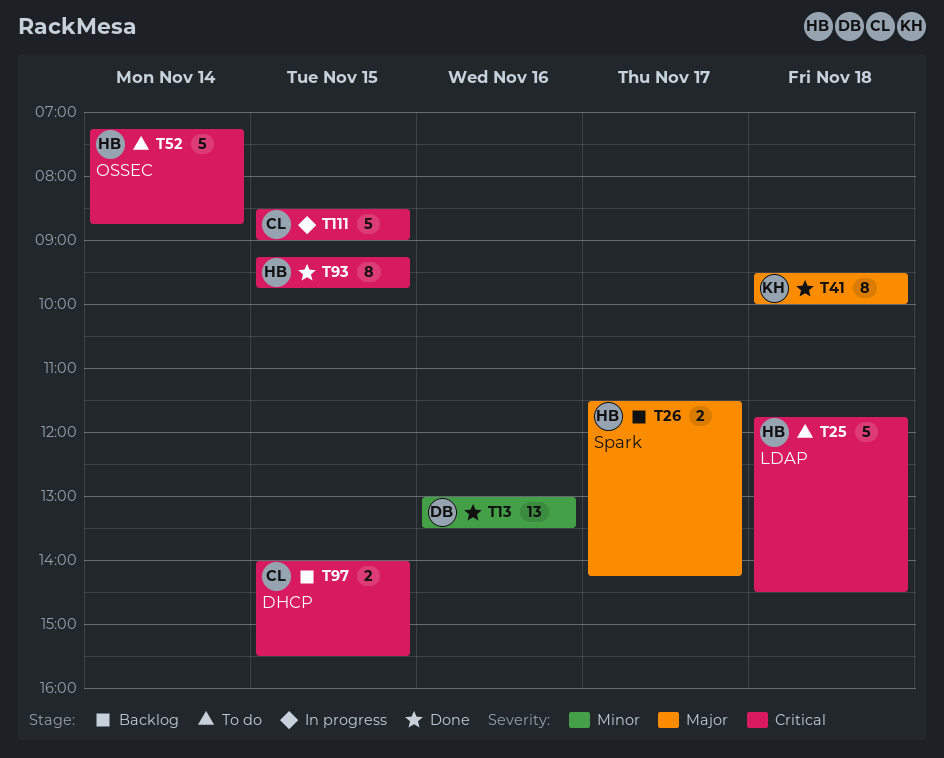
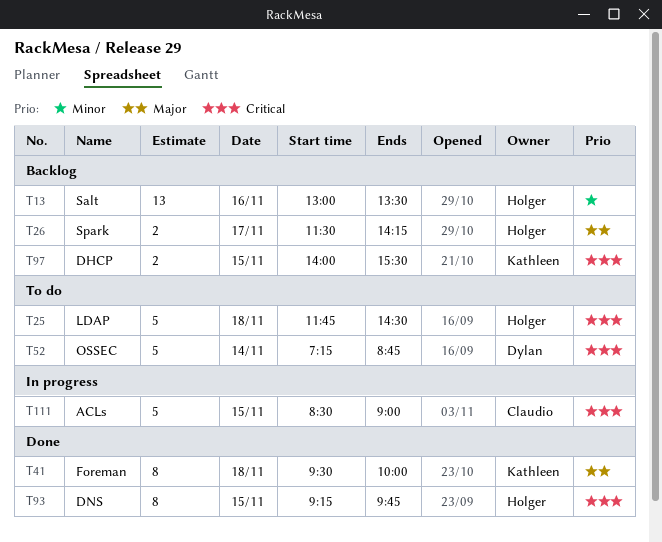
T13, status: Done -> Backlog
T13, owner: Dylan -> Holger
T52, owner: Holger -> Dylan
T97, owner: Claudio -> Kathleen

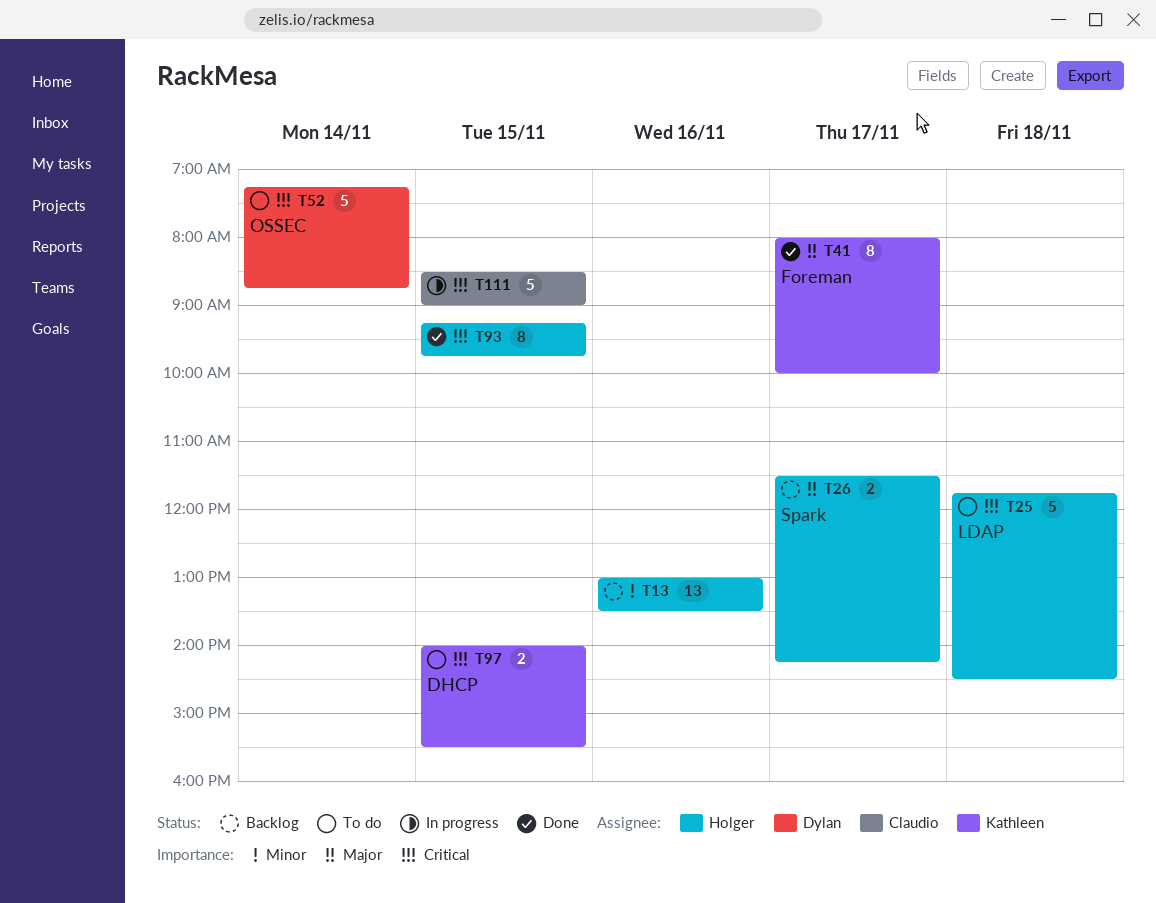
T41, day: Nov 18 -> Nov 17
T41, begins: 09:30 -> 08:00
T97, status: Backlog -> To do

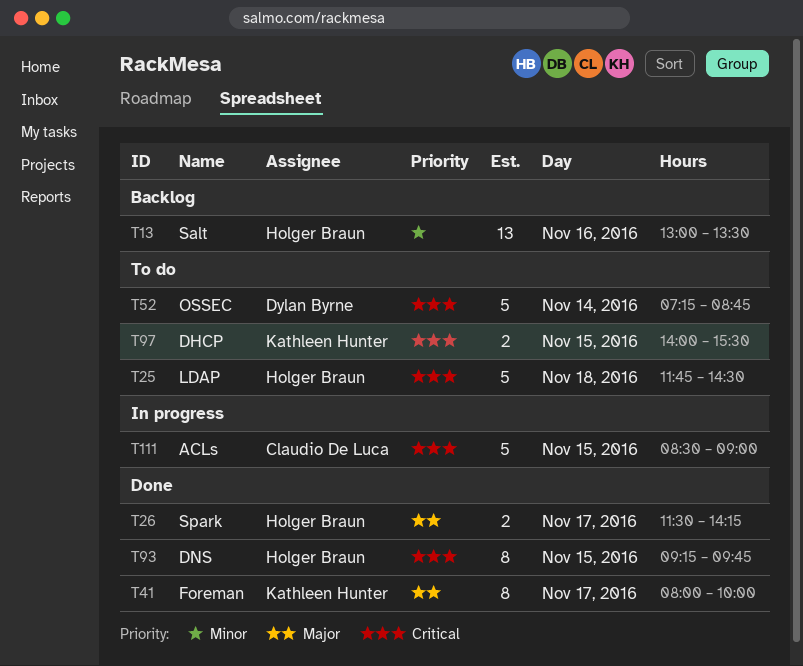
T26, status: Backlog -> Done

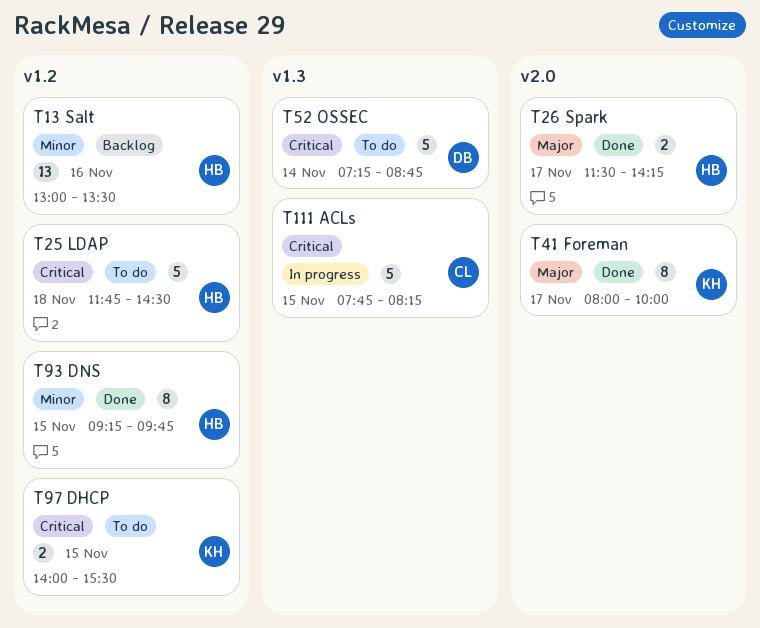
T93, priority: Critical -> Minor
T111, begins: 08:30 -> 07:45
T111, ends: 09:00 -> 08:15

